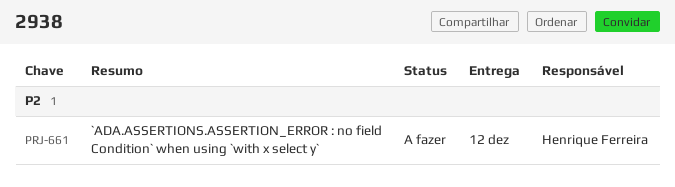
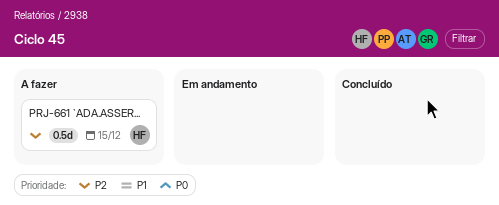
PRJ-661, due: Dec 12 -> Dec 15

